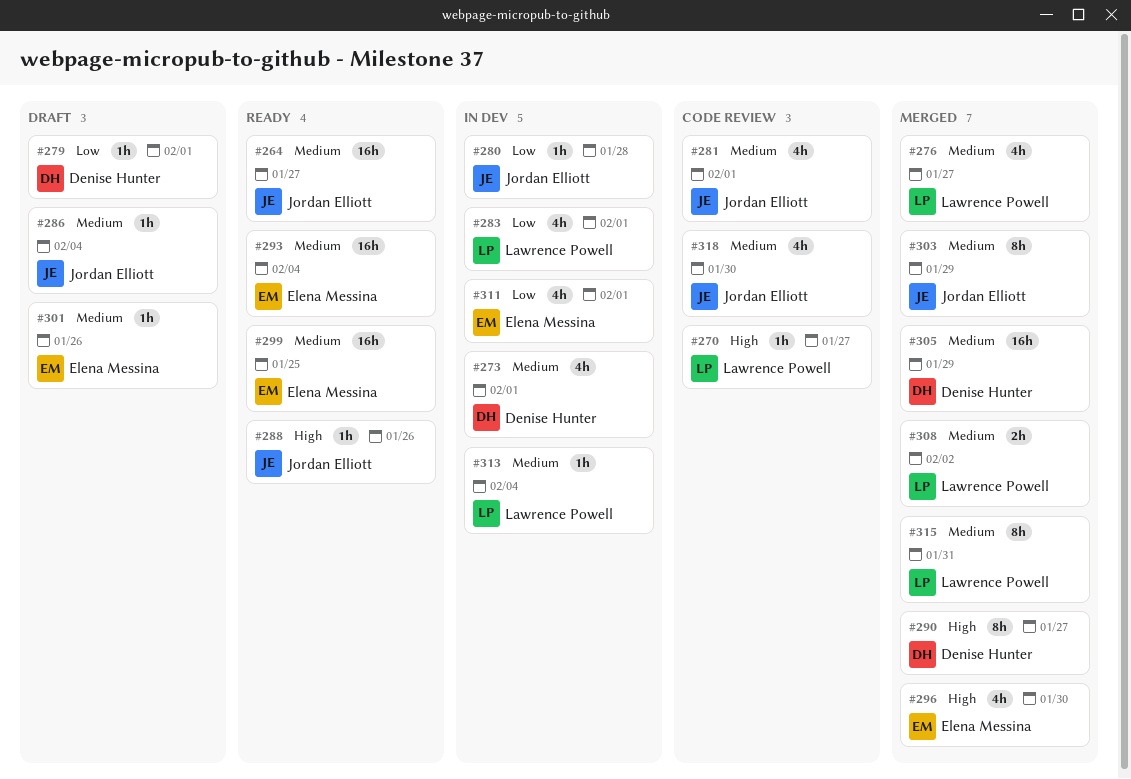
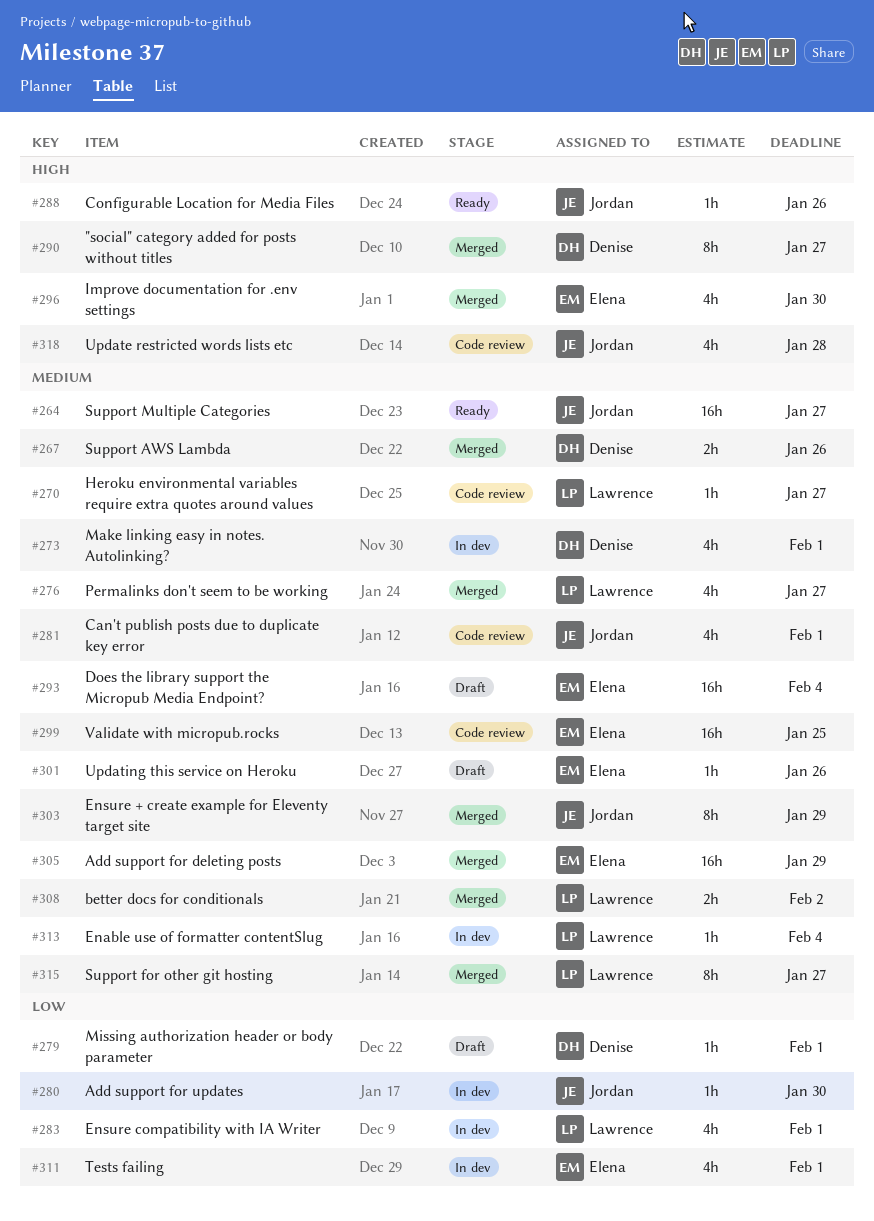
#267: none -> present
#270, priority: High -> Medium
#280, due: Jan 28 -> Jan 30
#286: present -> none
#293, status: Ready -> Draft
#299, status: Ready -> Code review
#305, owner: Denise Hunter -> Elena Messina
#315, due: Jan 31 -> Jan 27
#318, priority: Medium -> High
#318, due: Jan 30 -> Jan 28

